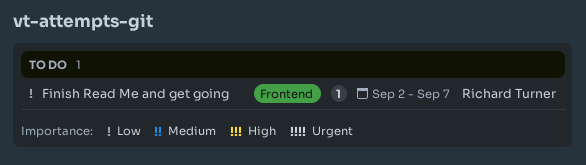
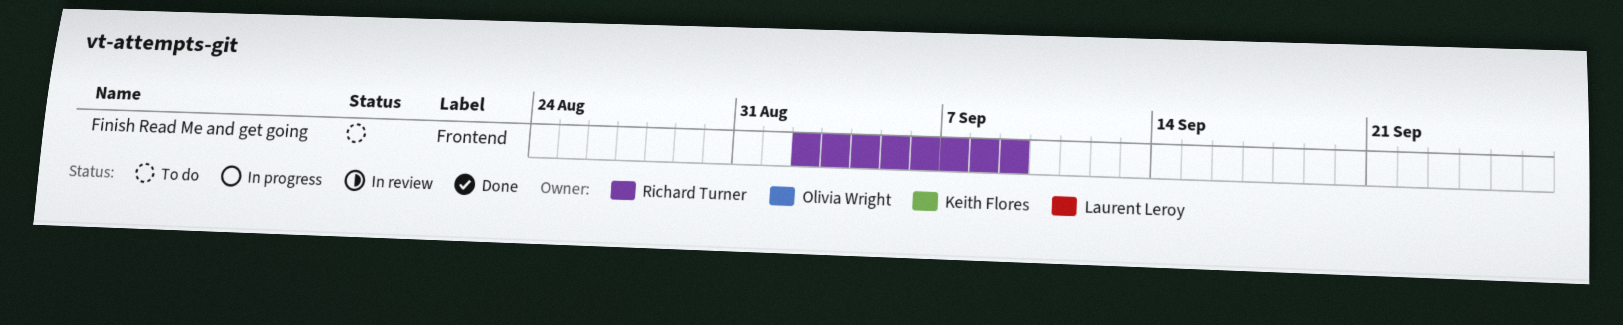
Finish Read Me and get going, due: Sep 7 -> Sep 9

